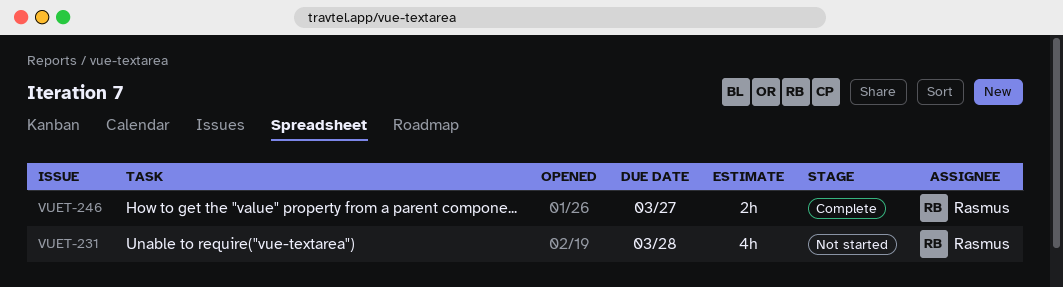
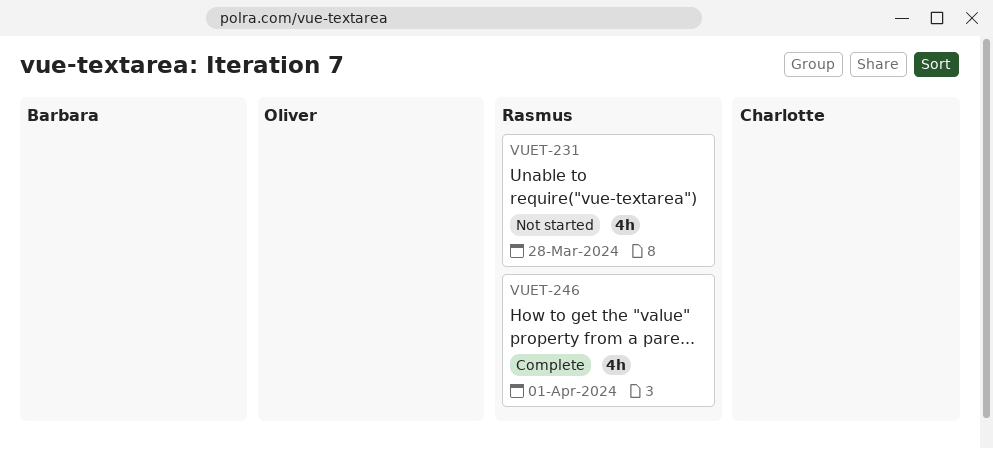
VUET-246, estimate: 2h -> 4h
VUET-246, due: Mar 27 -> Apr 1

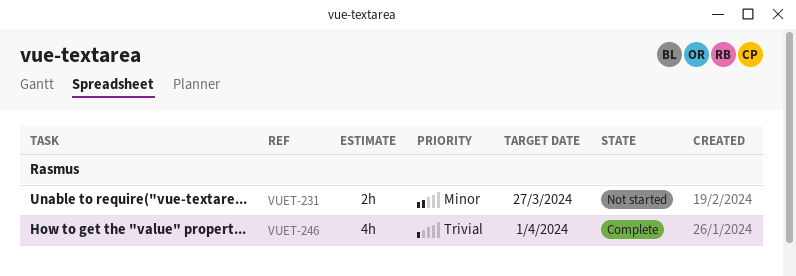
VUET-231, estimate: 4h -> 2h
VUET-231, due: Mar 28 -> Mar 27

